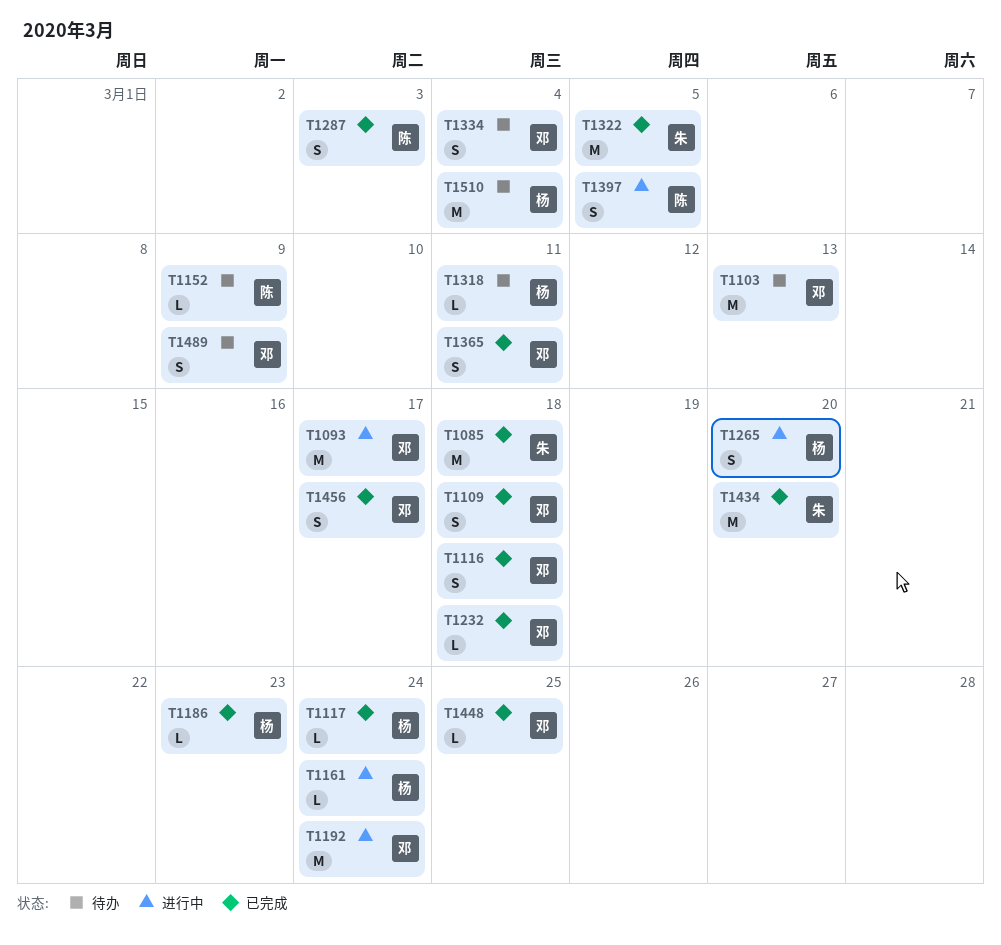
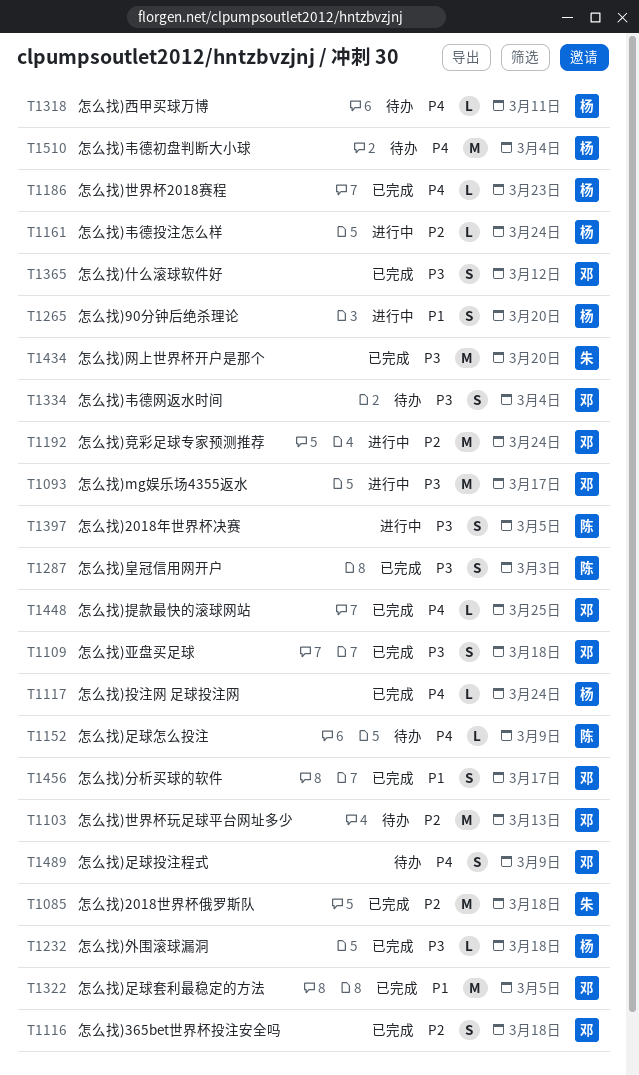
T1232, owner: 邓 -> 杨
T1322, owner: 朱 -> 邓
T1365, due: Mar 11 -> Mar 12

